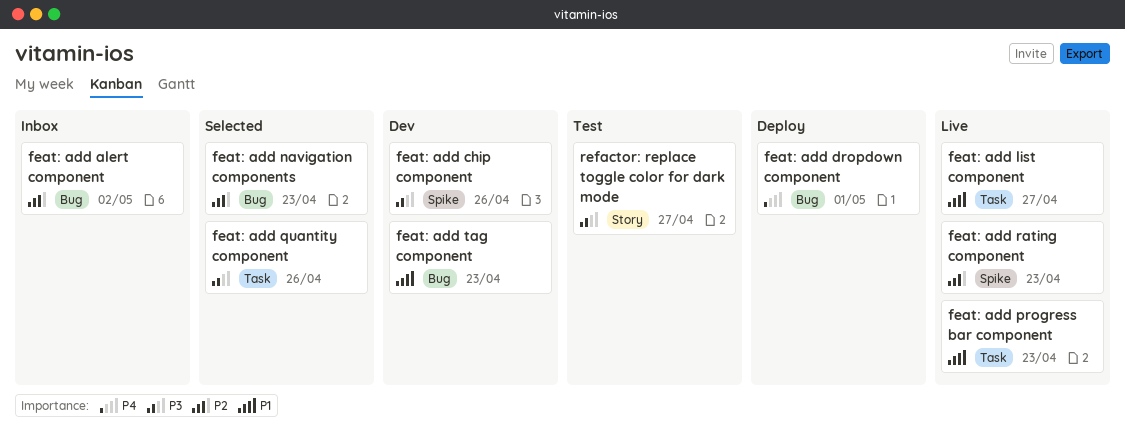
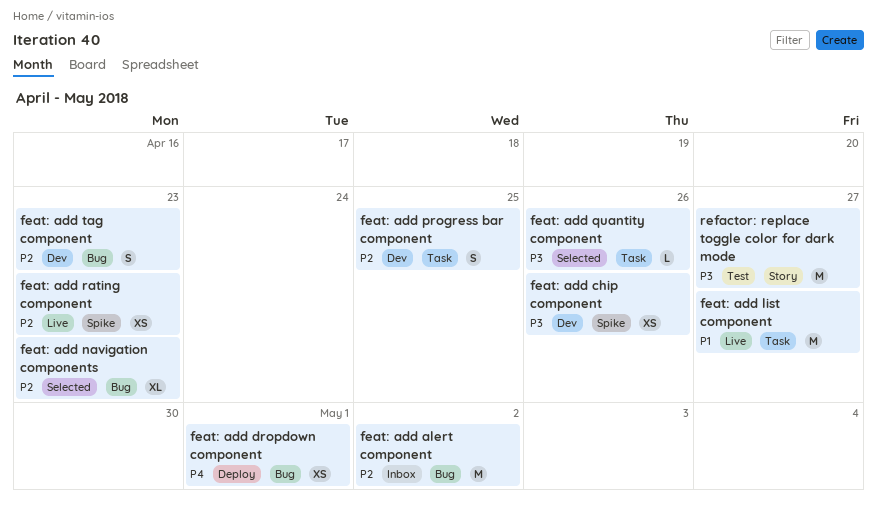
feat: add progress bar component, status: Live -> Dev
feat: add progress bar component, priority: P1 -> P2
feat: add progress bar component, due: Apr 23 -> Apr 25
feat: add tag component, priority: P1 -> P2

